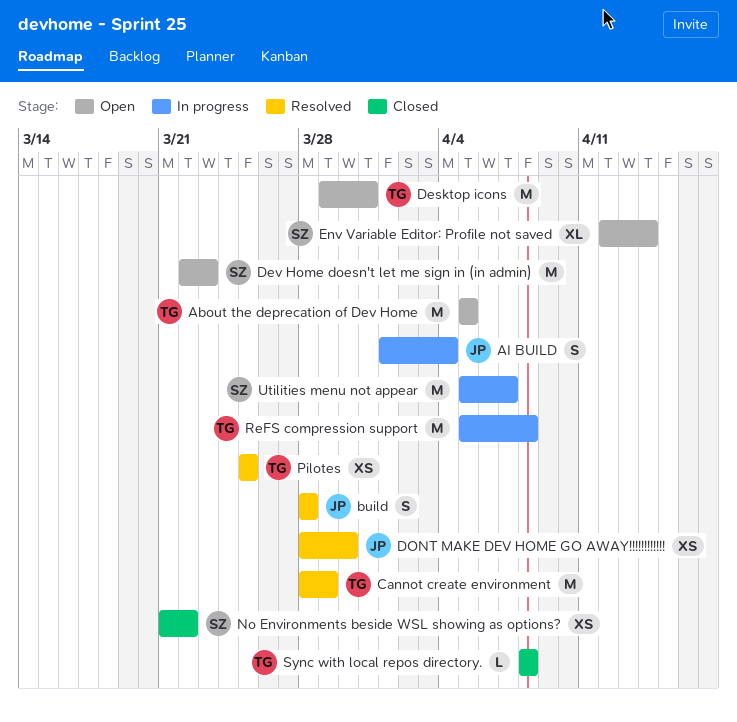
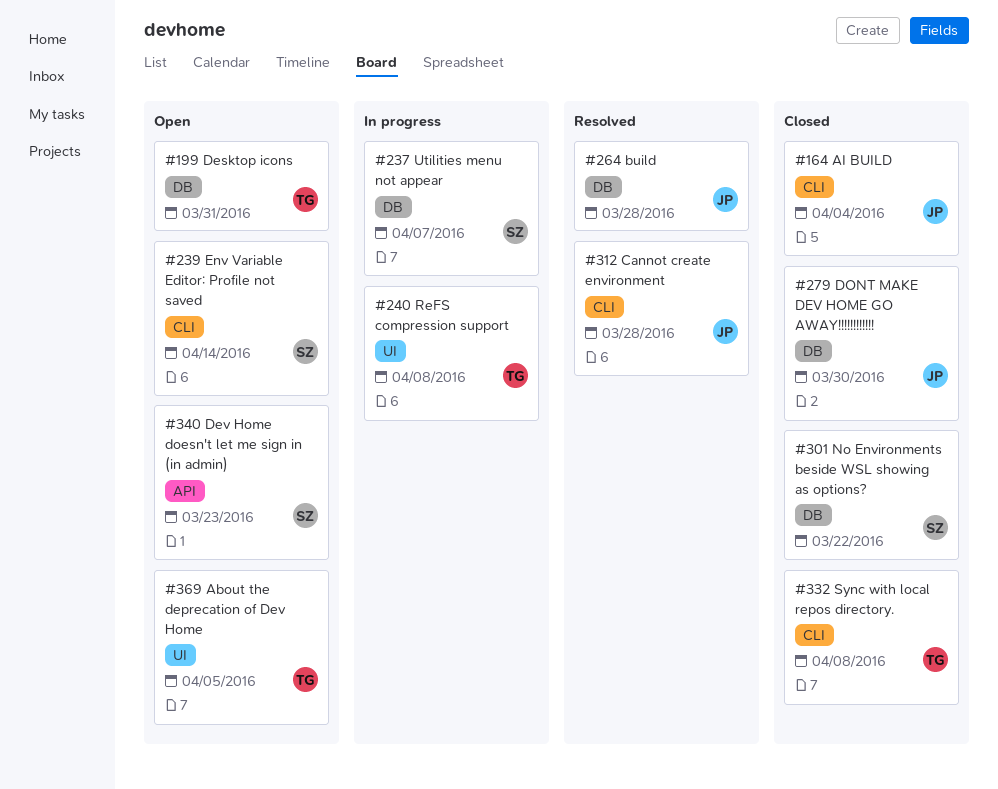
AI BUILD, status: In progress -> Closed
Cannot create environment, owner: TG -> JP
Cannot create environment, due: Mar 29 -> Mar 28
DONT MAKE DEV HOME GO AWAY!!!!!!!!!!!!, status: Resolved -> Closed
Pilotes: present -> none

